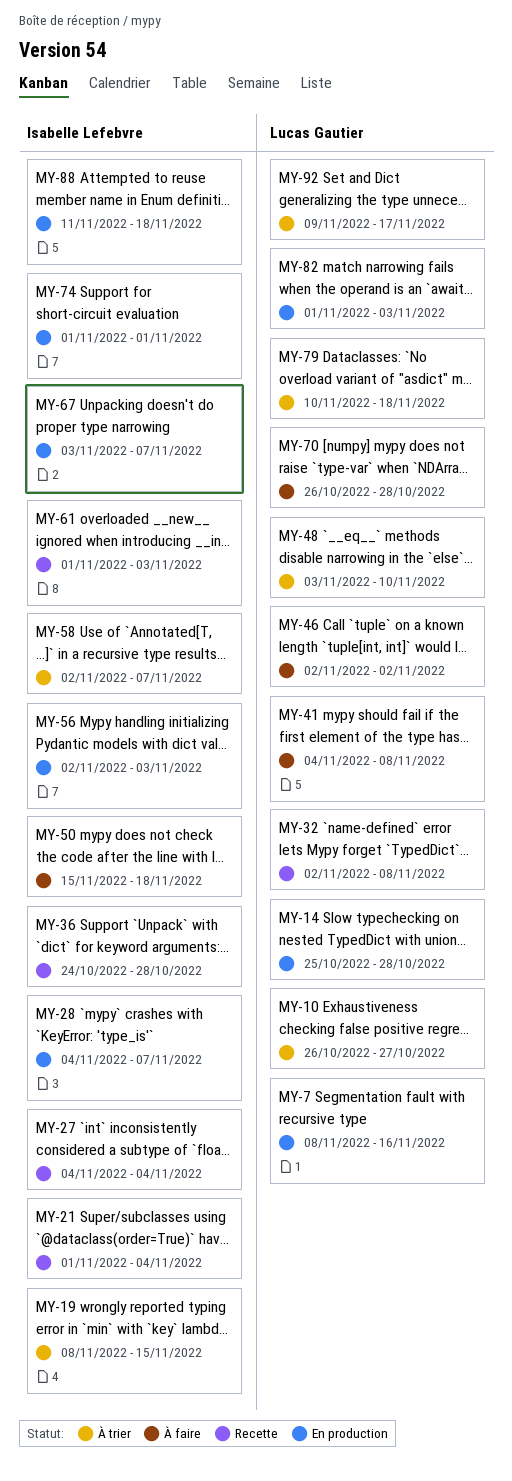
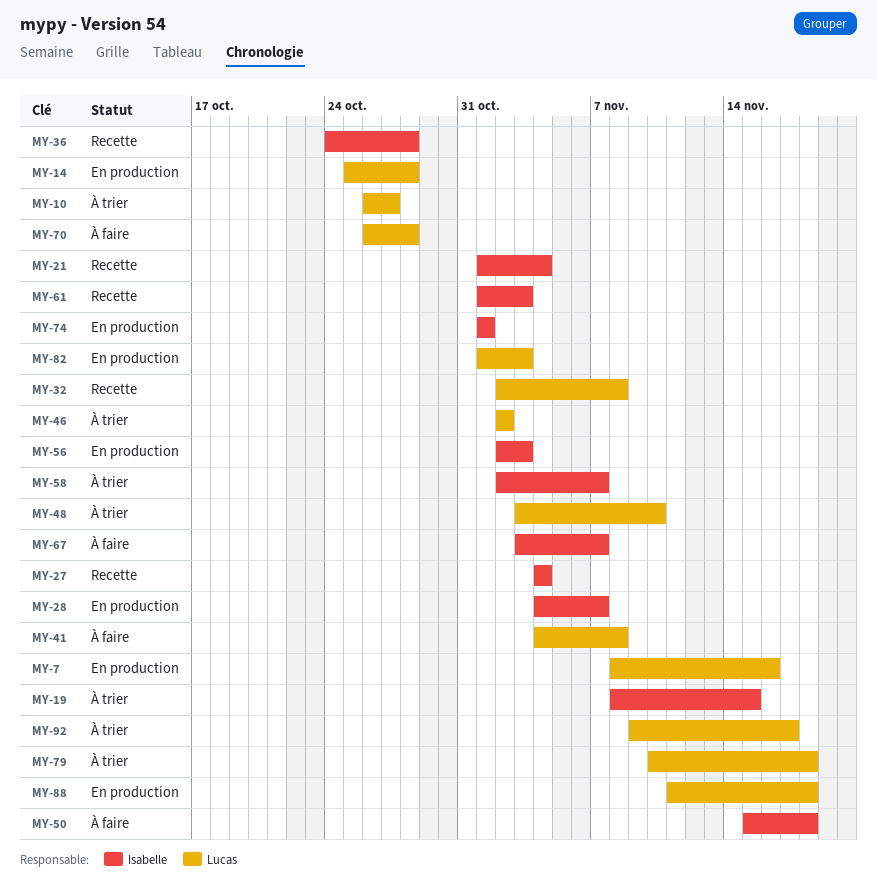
MY-46, status: À faire -> À trier
MY-67, status: En production -> À faire
MY-88, owner: Isabelle Lefebvre -> Lucas Gautier

